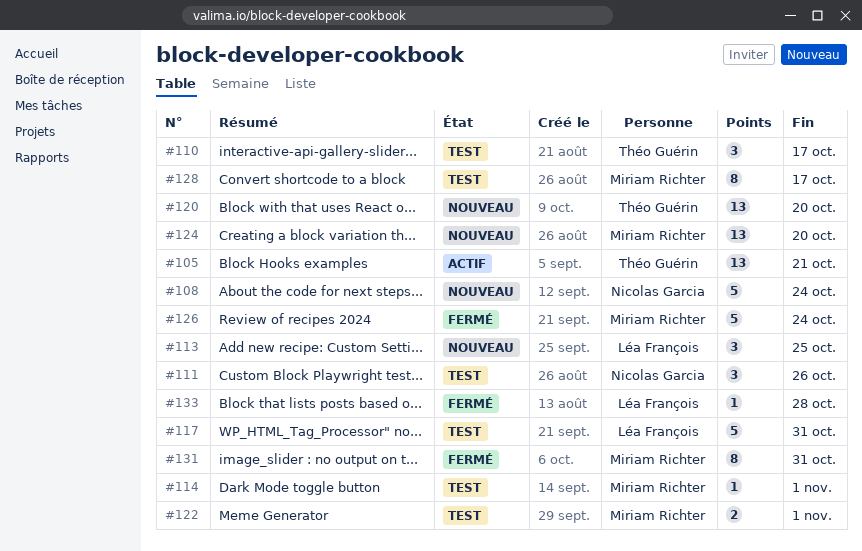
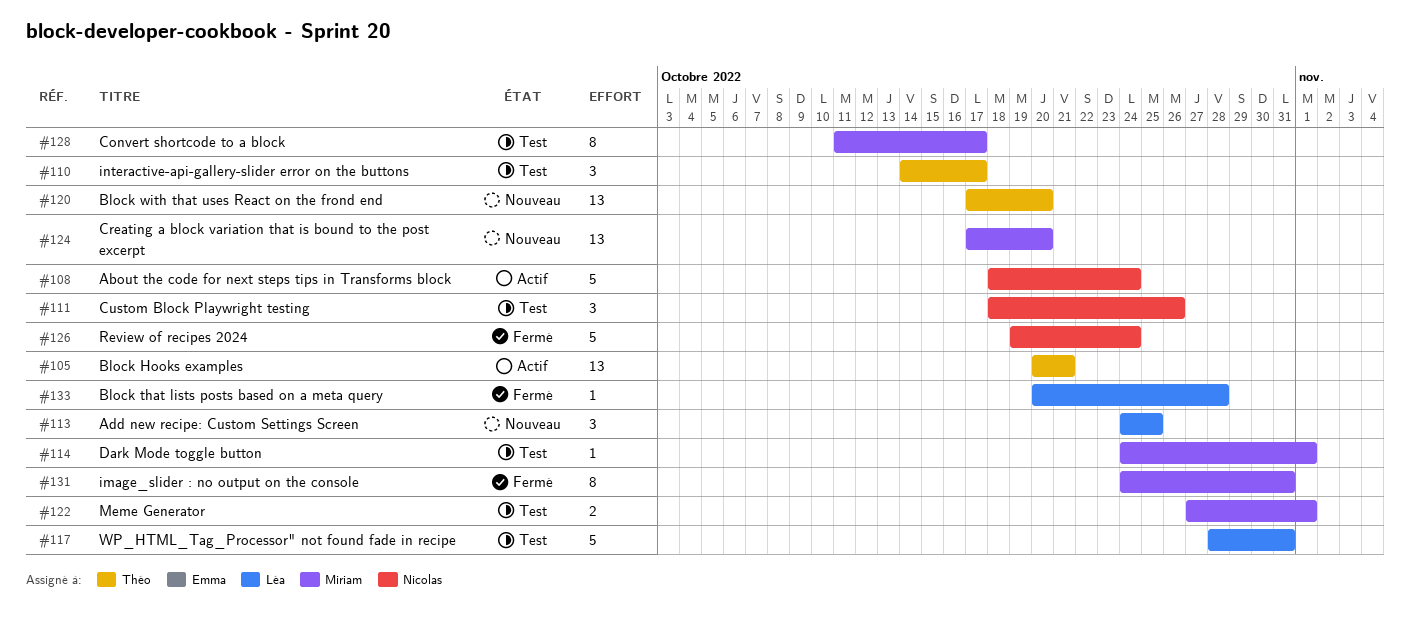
#108, status: Nouveau -> Actif
#126, owner: Miriam Richter -> Nicolas Garcia

